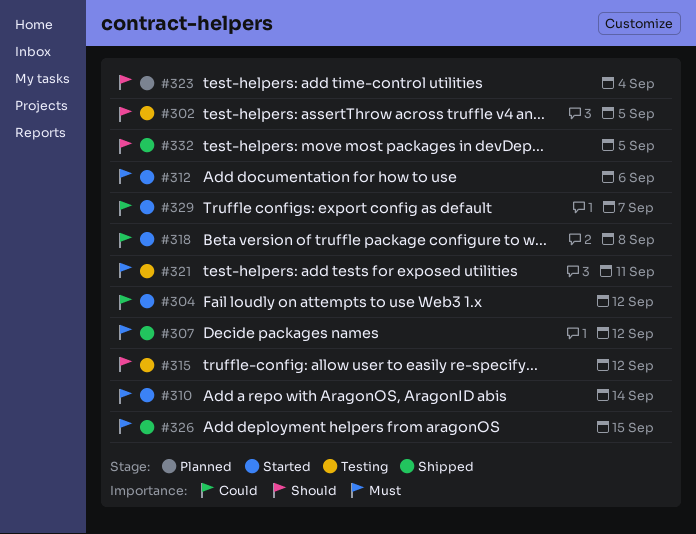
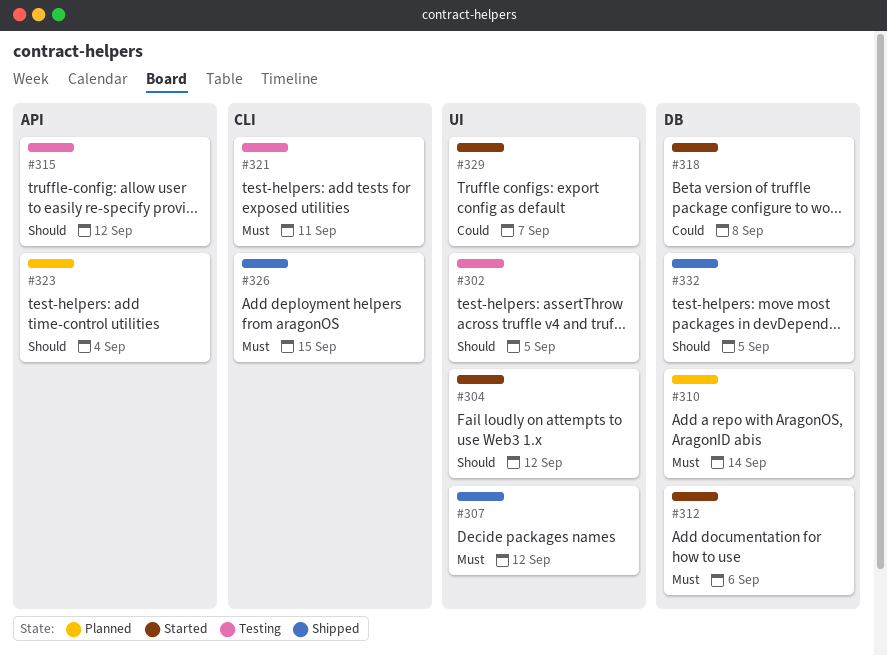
#304, priority: Could -> Should
#310, status: Started -> Planned

